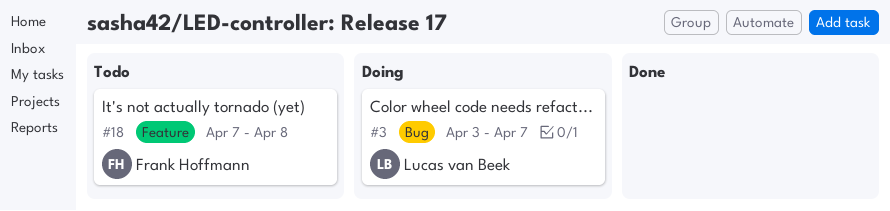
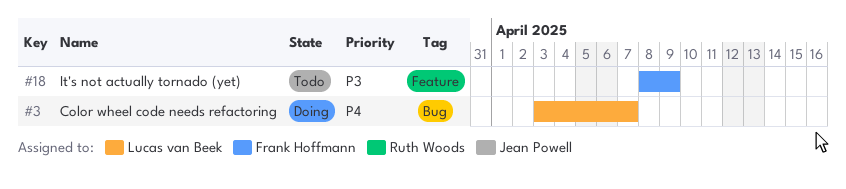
#18, start: Apr 7 -> Apr 8
#18, due: Apr 8 -> Apr 9

